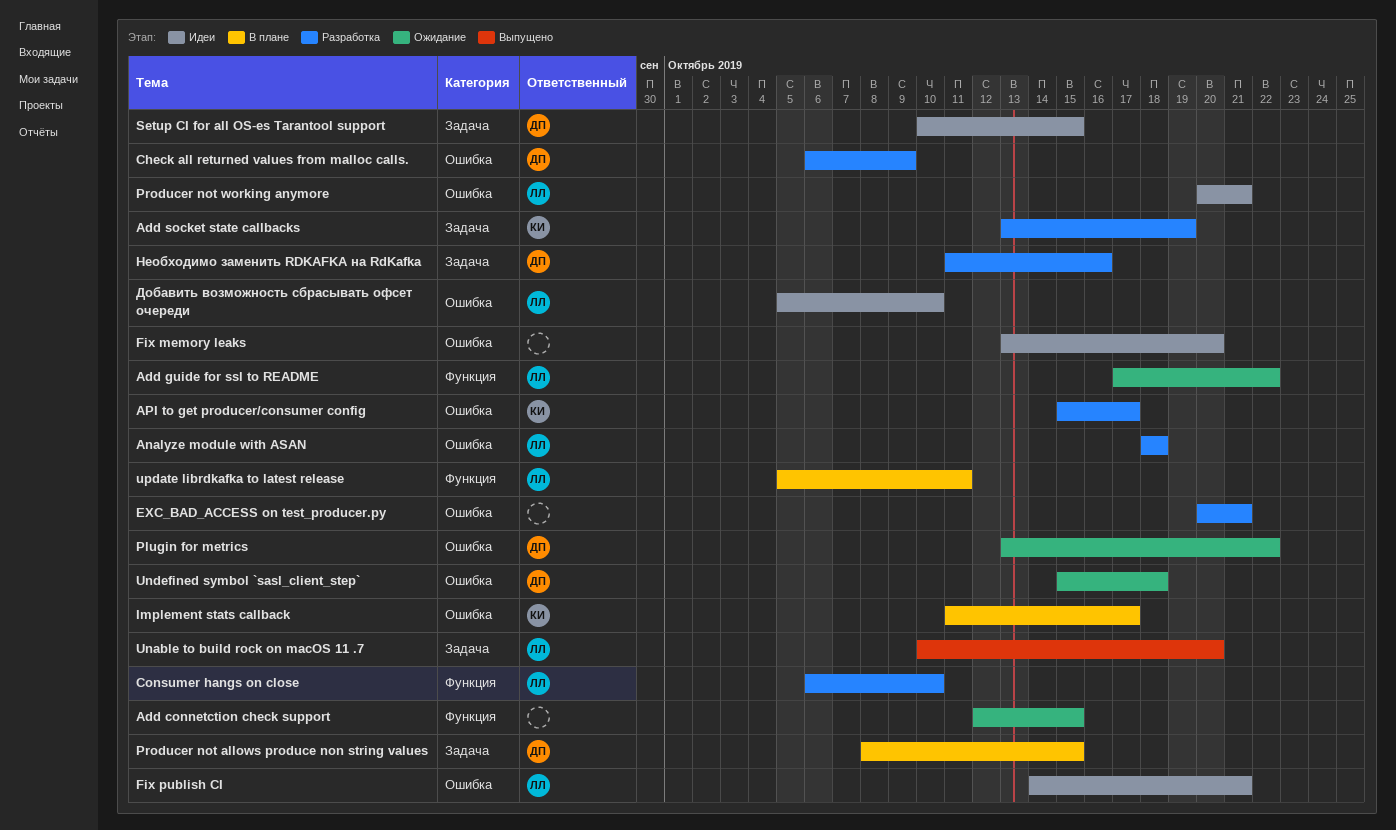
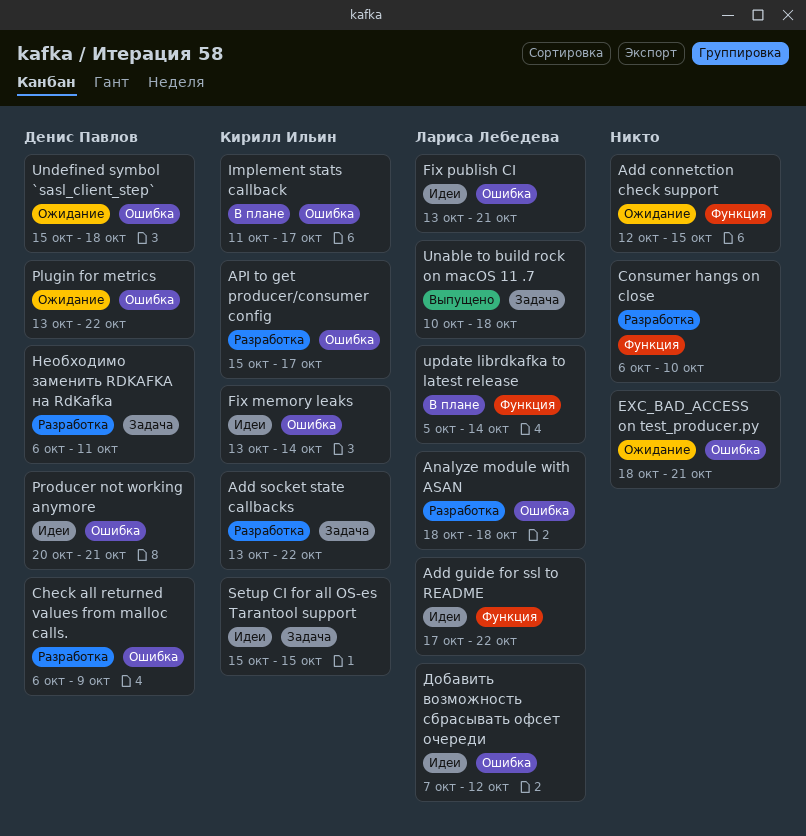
Add guide for ssl to README, status: Ожидание -> Идеи
Add socket state callbacks, due: Oct 19 -> Oct 22
Consumer hangs on close, owner: Лариса Лебедева -> none
EXC_BAD_ACCESS on test_producer.py, status: Разработка -> Ожидание
EXC_BAD_ACCESS on test_producer.py, start: Oct 20 -> Oct 18
Fix memory leaks, owner: none -> Кирилл Ильин
Fix memory leaks, due: Oct 20 -> Oct 14
Fix publish CI, start: Oct 14 -> Oct 13
Producer not allows produce non string values: present -> none
Producer not working anymore, owner: Лариса Лебедева -> Денис Павлов
Setup CI for all OS-es Tarantool support, owner: Денис Павлов -> Кирилл Ильин
Setup CI for all OS-es Tarantool support, start: Oct 10 -> Oct 15
Unable to build rock on macOS 11 .7, due: Oct 20 -> Oct 18
update librdkafka to latest release, due: Oct 11 -> Oct 14
Добавить возможность сбрасывать офсет очереди, start: Oct 5 -> Oct 7
Добавить возможность сбрасывать офсет очереди, due: Oct 10 -> Oct 12
Необходимо заменить RDKAFKA на RdKafka, start: Oct 11 -> Oct 6
Необходимо заменить RDKAFKA на RdKafka, due: Oct 16 -> Oct 11

